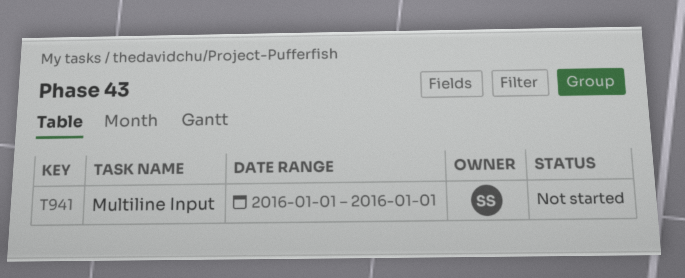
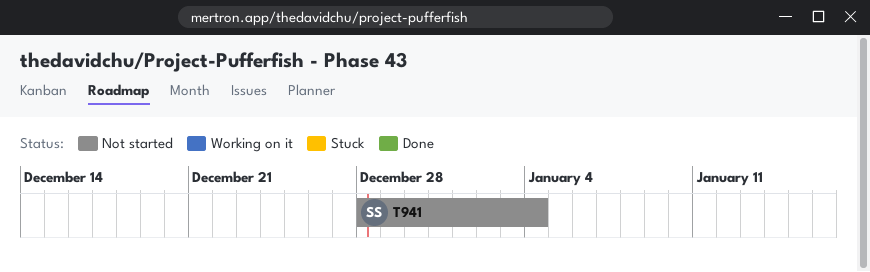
T941, start: Jan 1 -> Dec 28
T941, due: Jan 1 -> Jan 4

